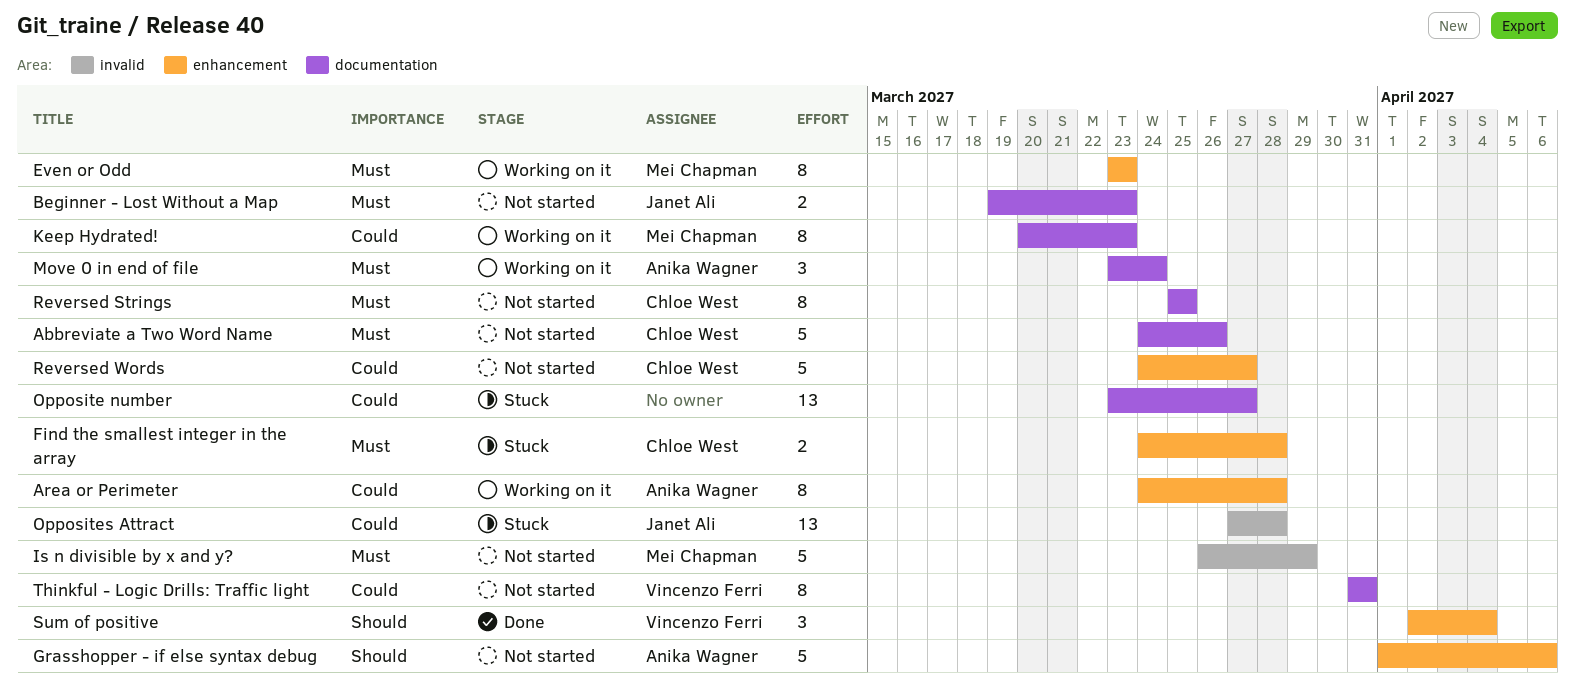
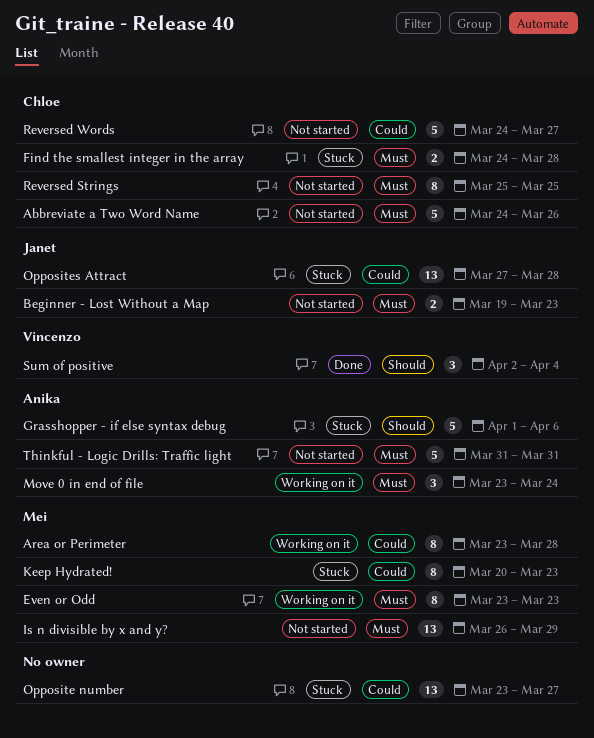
Area or Perimeter, owner: Anika Wagner -> Mei Chapman
Area or Perimeter, start: Mar 24 -> Mar 23
Grasshopper - if else syntax debug, status: Not started -> Stuck
Is n divisible by x and y?, estimate: 5 -> 13
Keep Hydrated!, status: Working on it -> Stuck
Thinkful - Logic Drills: Traffic light, owner: Vincenzo Ferri -> Anika Wagner
Thinkful - Logic Drills: Traffic light, priority: Could -> Must
Thinkful - Logic Drills: Traffic light, estimate: 8 -> 5

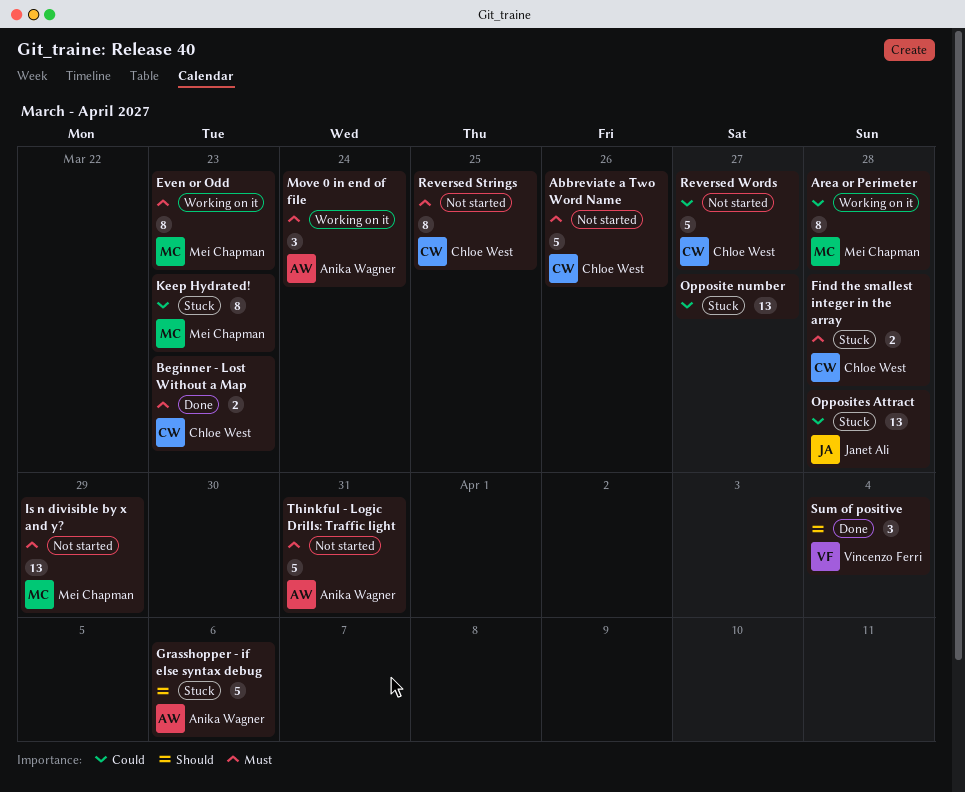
Beginner - Lost Without a Map, status: Not started -> Done
Beginner - Lost Without a Map, owner: Janet Ali -> Chloe West

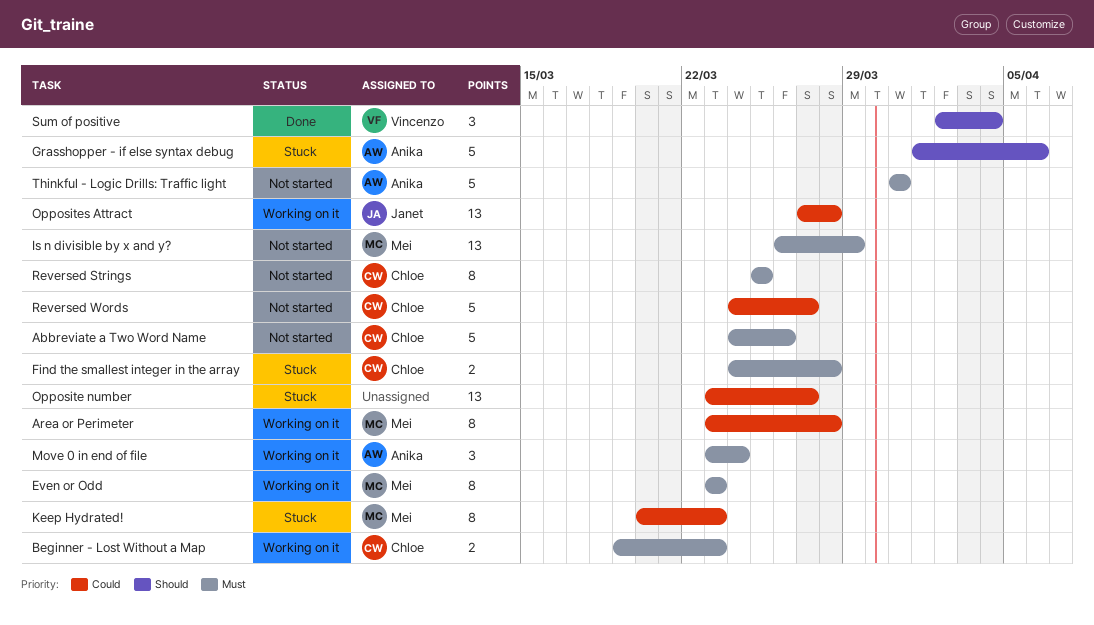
Beginner - Lost Without a Map, status: Done -> Working on it
Opposites Attract, status: Stuck -> Working on it

